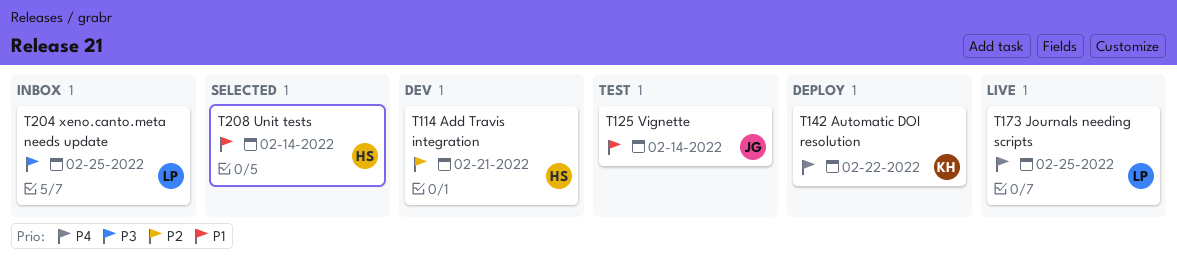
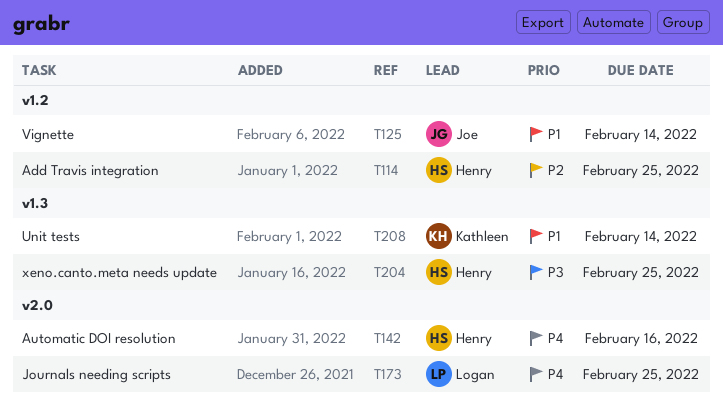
T114, due: Feb 21 -> Feb 25
T142, owner: Kathleen -> Henry
T142, due: Feb 22 -> Feb 16
T204, owner: Logan -> Henry
T208, owner: Henry -> Kathleen

